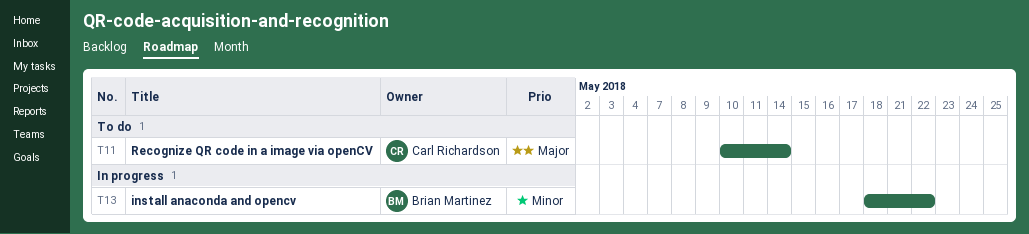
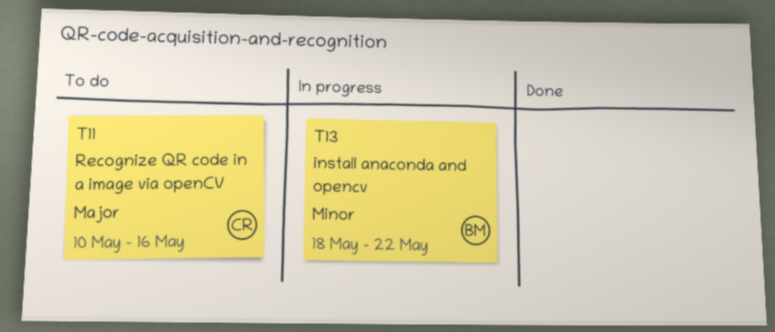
T11, due: May 14 -> May 16

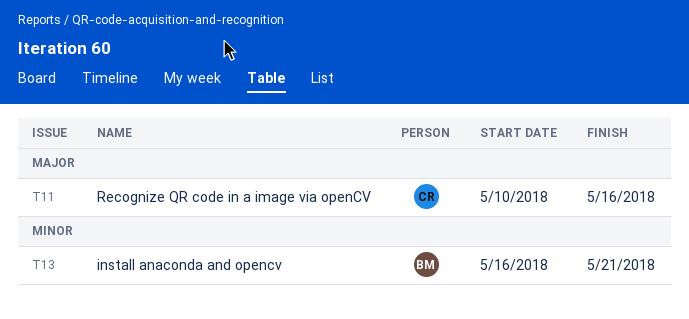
T13, start: May 18 -> May 16
T13, due: May 22 -> May 21

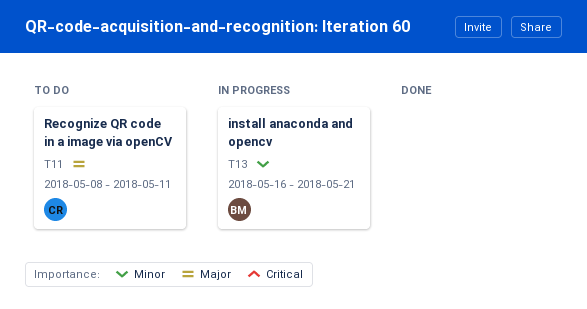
T11, start: May 10 -> May 8
T11, due: May 16 -> May 11

